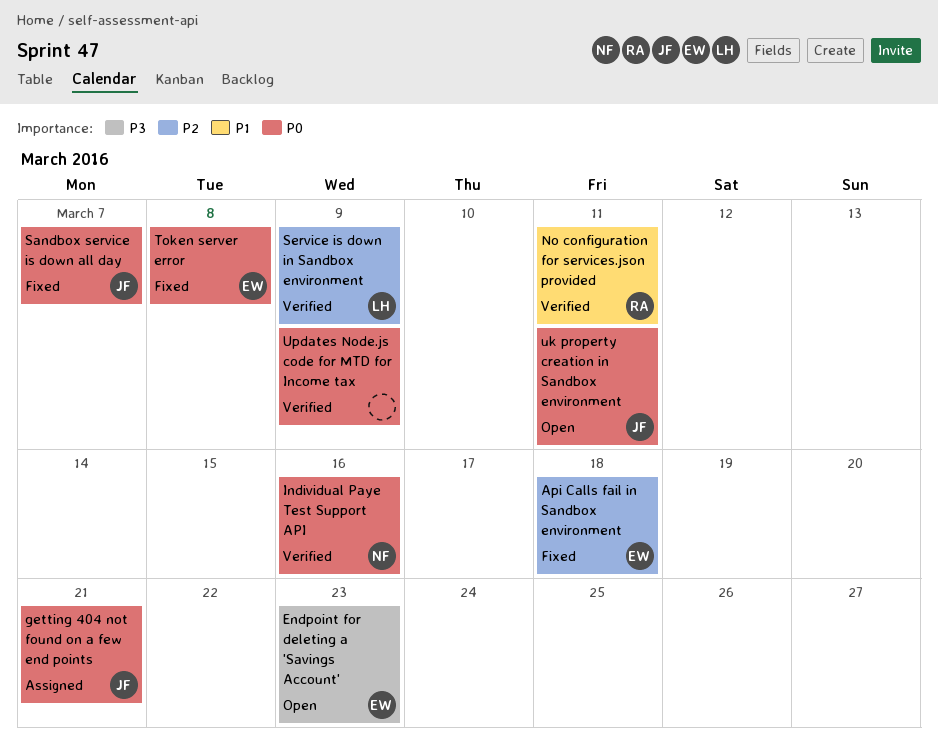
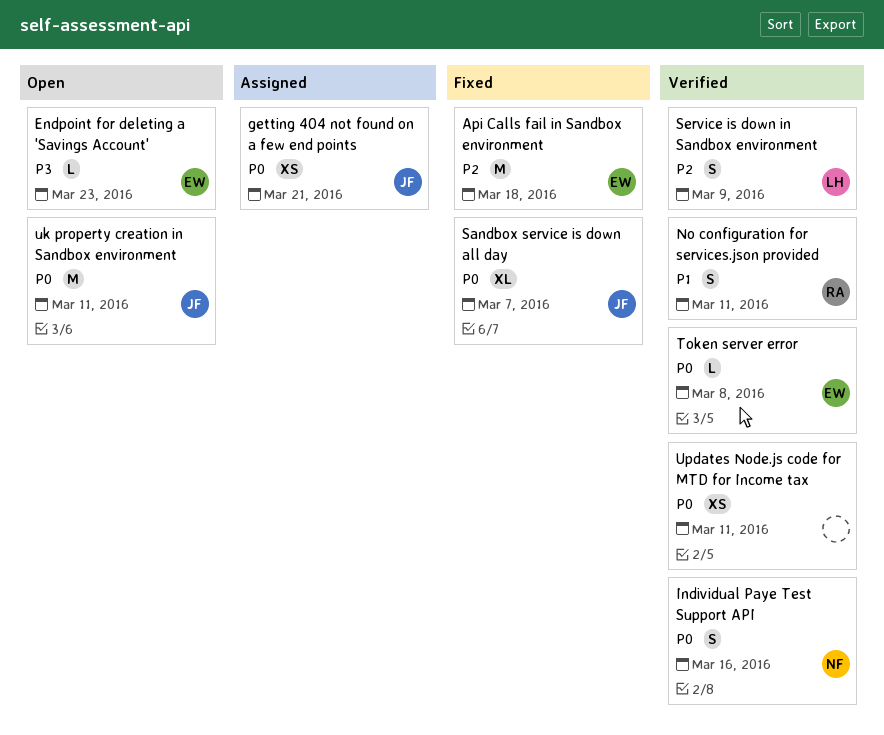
Token server error, status: Fixed -> Verified
Updates Node.js code for MTD for Income tax, due: Mar 9 -> Mar 11

